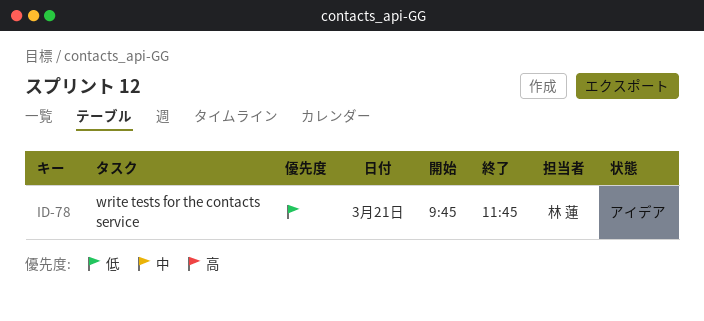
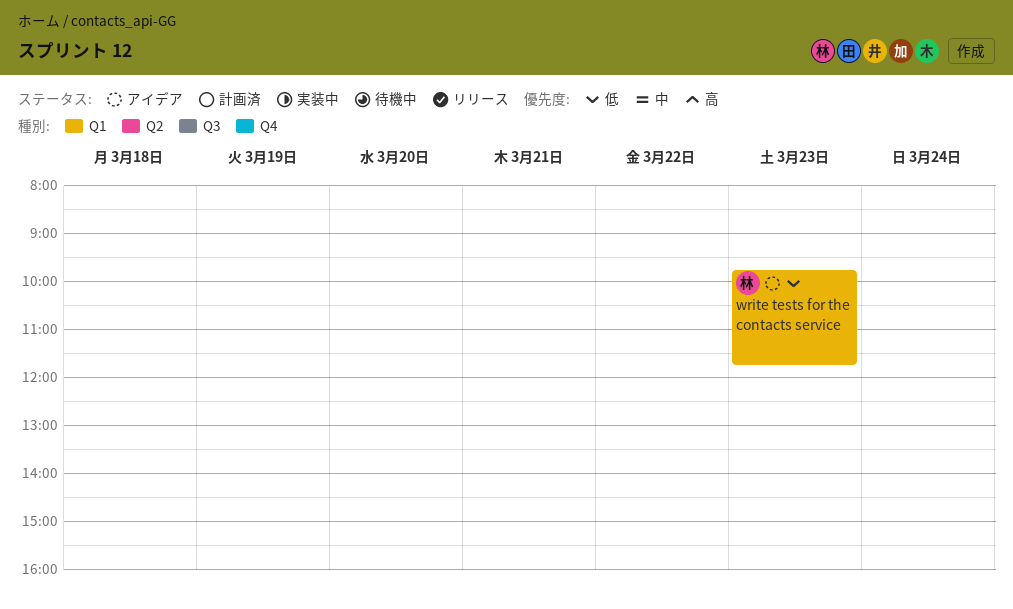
write tests for the contacts service, day: Mar 21 -> Mar 23

